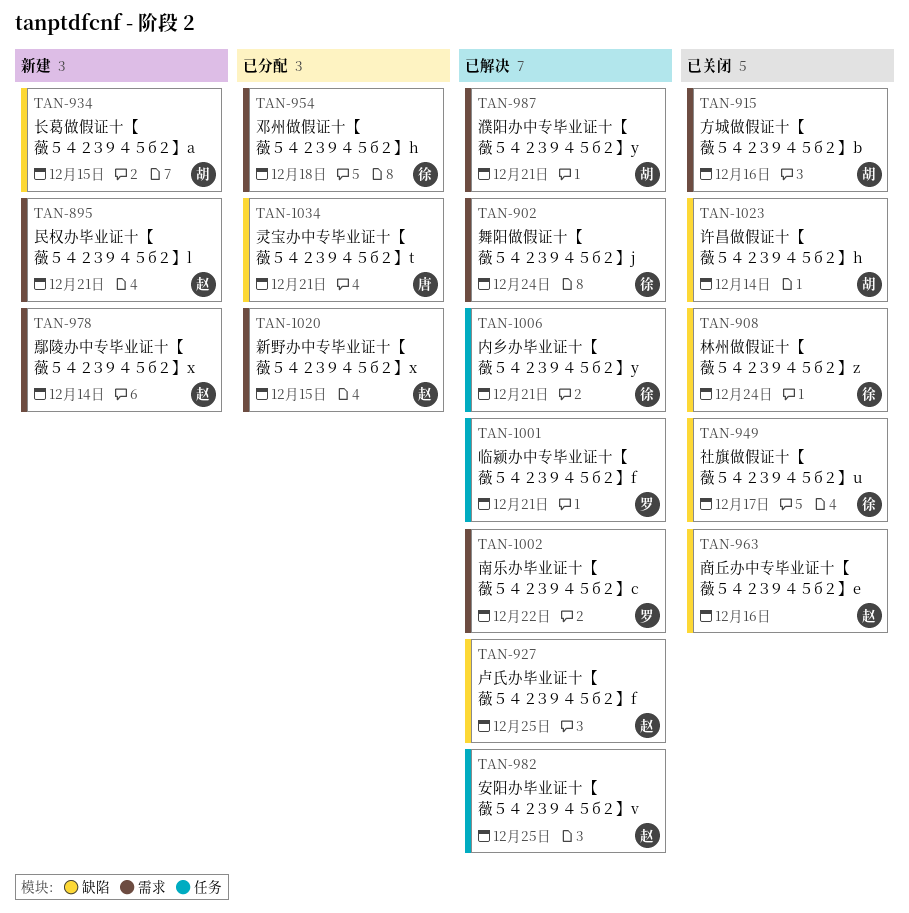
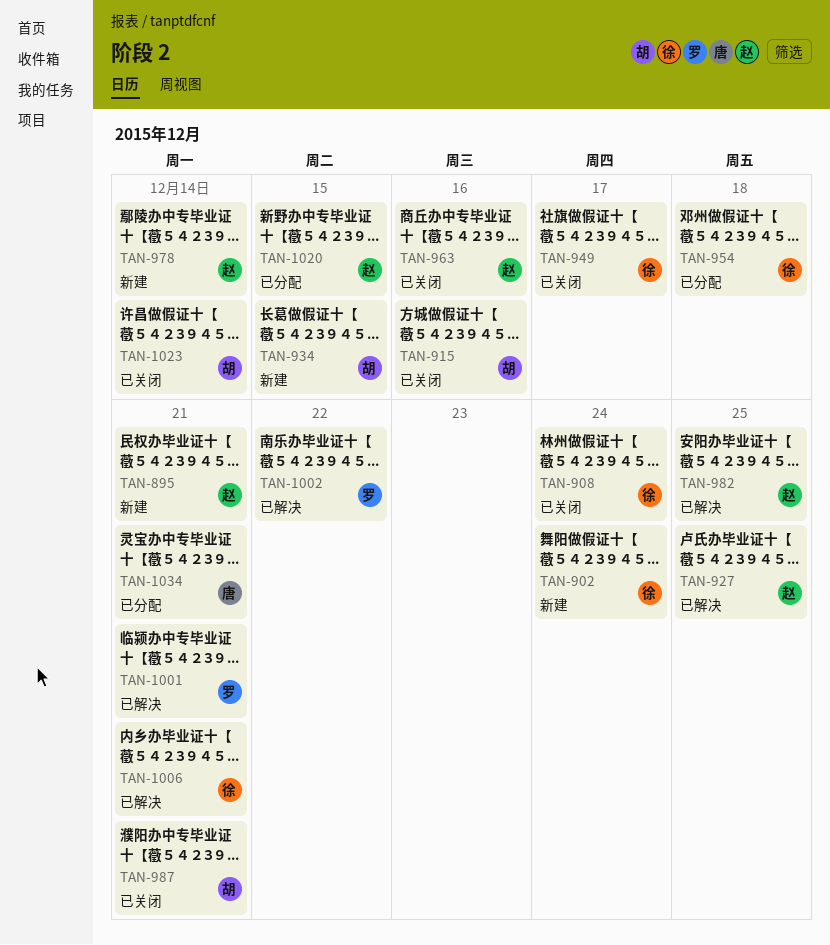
TAN-902, status: 已解决 -> 新建
TAN-987, status: 已解决 -> 已关闭

